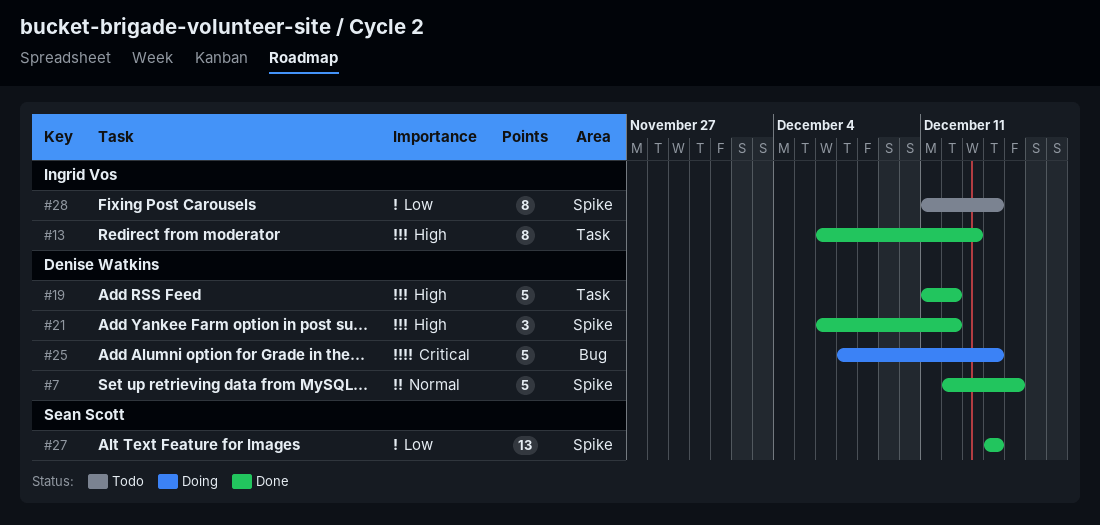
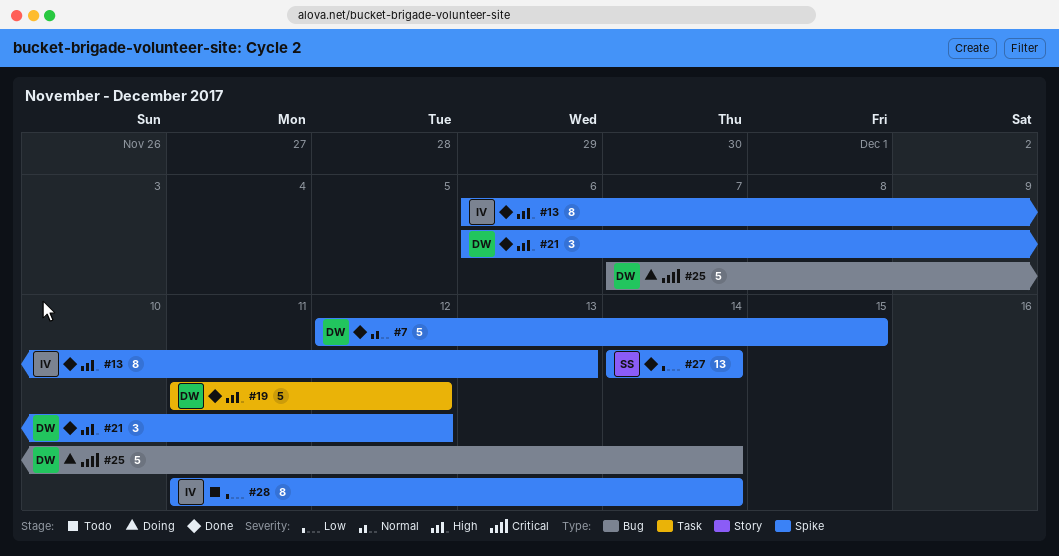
#13, label: Task -> Spike

